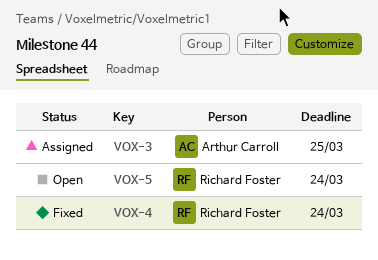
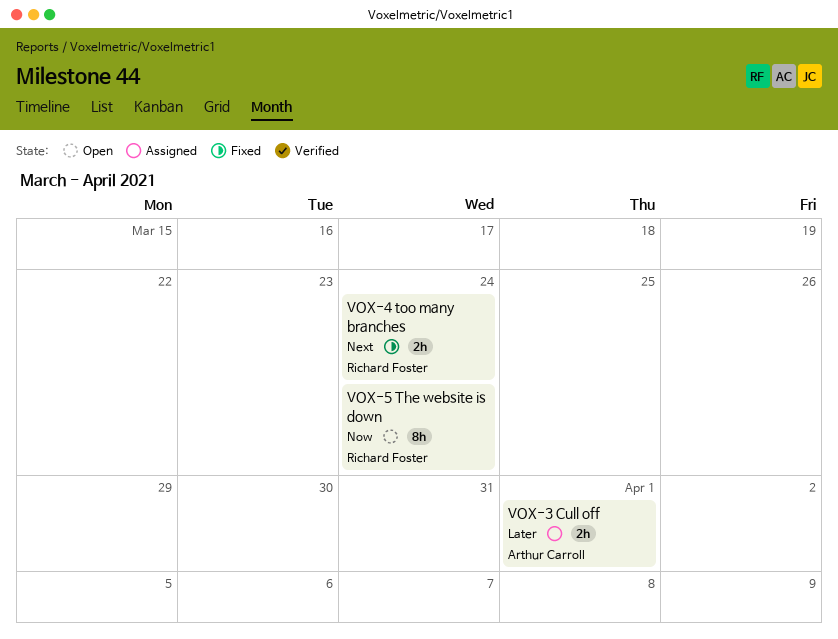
VOX-3, due: Mar 25 -> Apr 1

